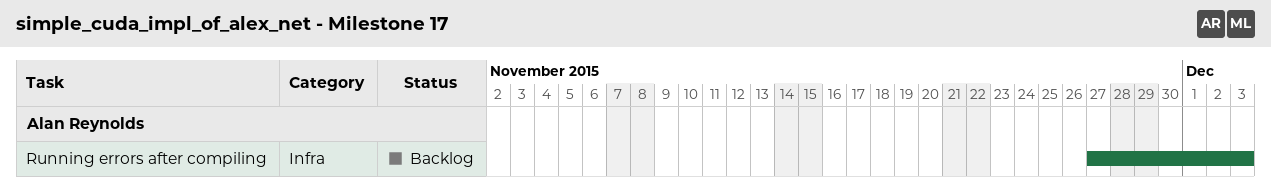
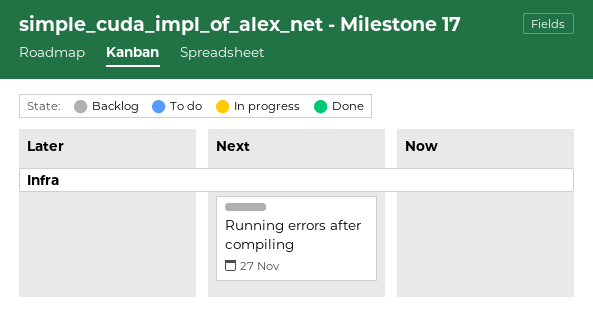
Running errors after compiling, due: Dec 3 -> Nov 27

